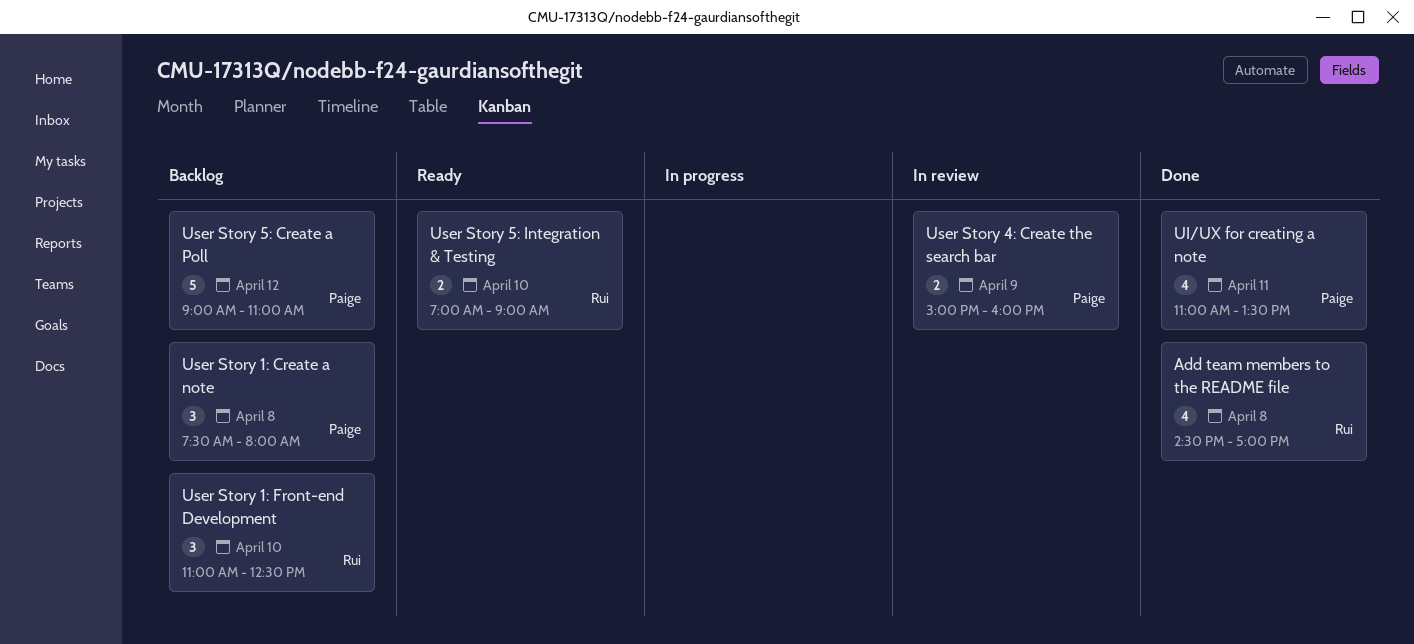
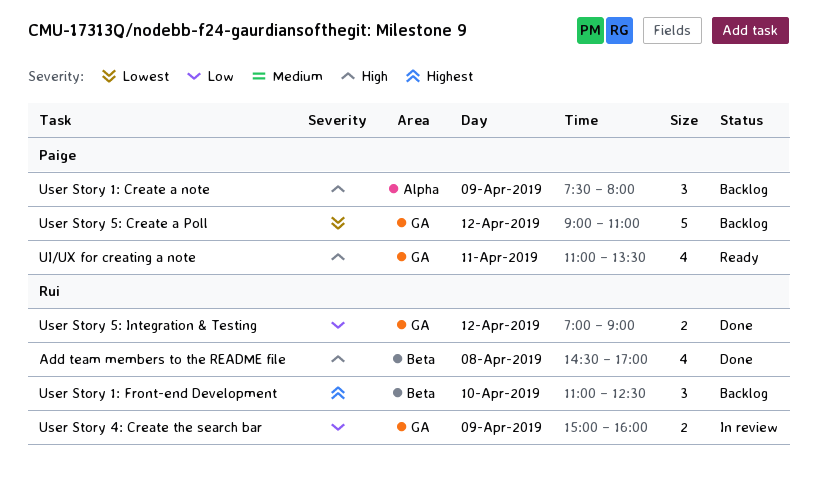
UI/UX for creating a note, status: Done -> Ready
User Story 1: Create a note, day: Apr 8 -> Apr 9
User Story 4: Create the search bar, owner: Paige -> Rui
User Story 5: Integration & Testing, status: Ready -> Done
User Story 5: Integration & Testing, day: Apr 10 -> Apr 12

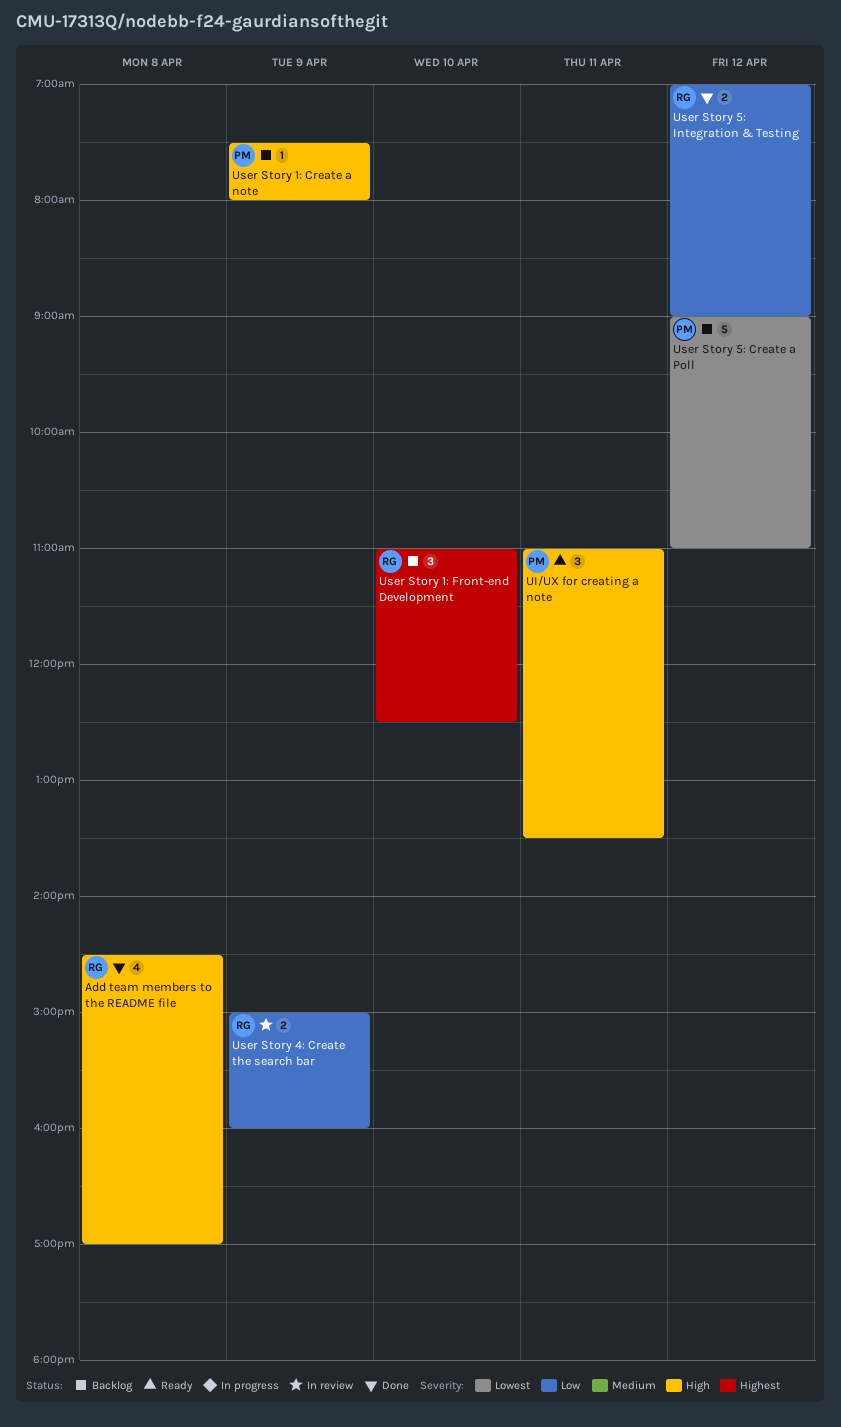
UI/UX for creating a note, estimate: 4 -> 3
User Story 1: Create a note, estimate: 3 -> 1

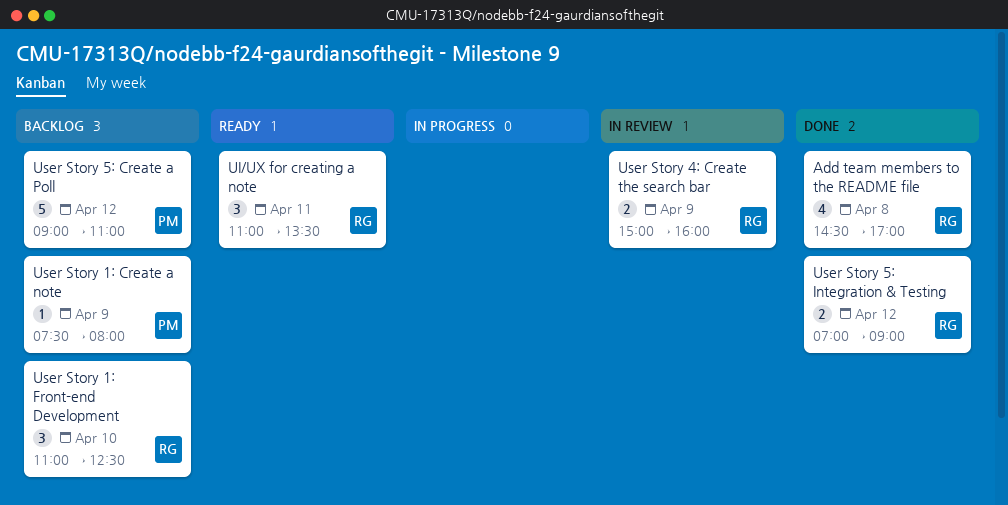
UI/UX for creating a note, owner: PM -> RG

